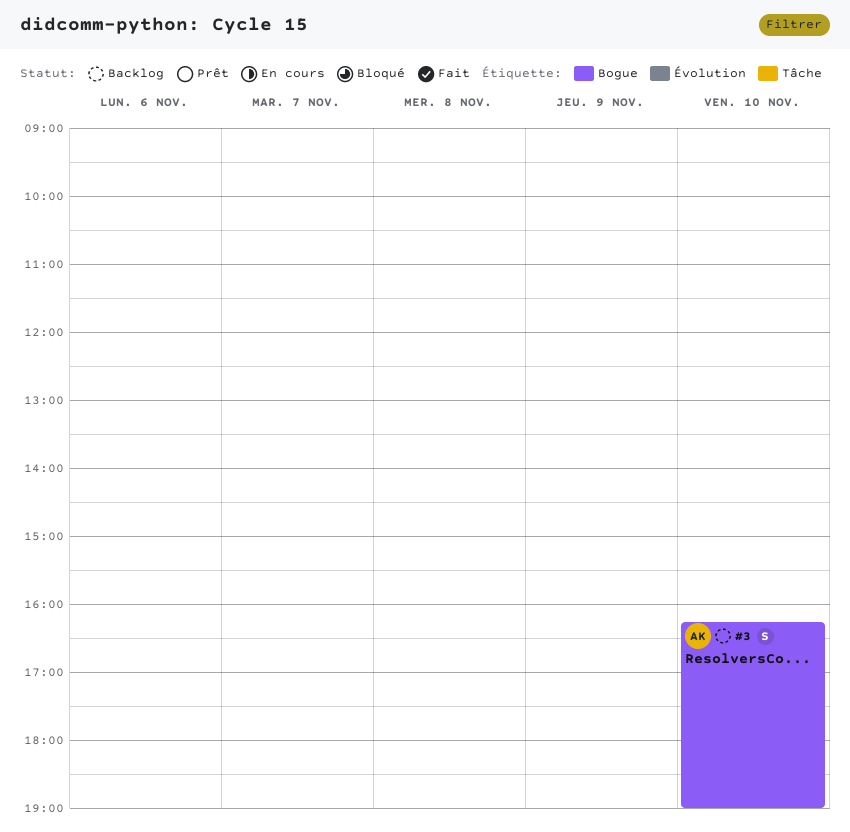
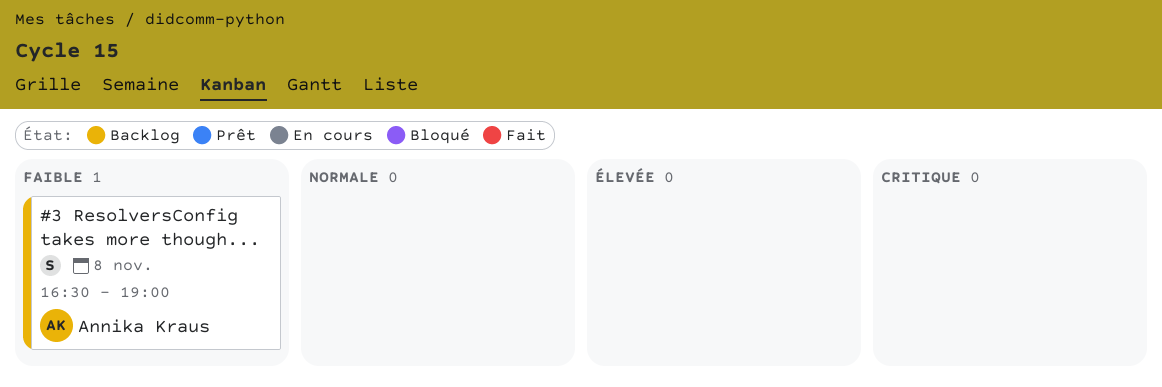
#3, day: Nov 10 -> Nov 8
#3, begins: 16:15 -> 16:30

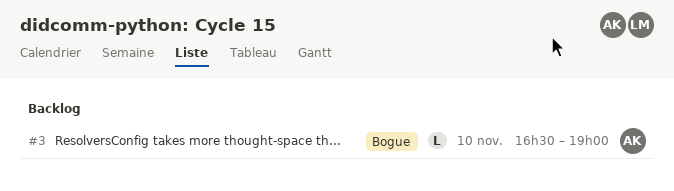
#3, estimate: S -> L
#3, day: Nov 8 -> Nov 10

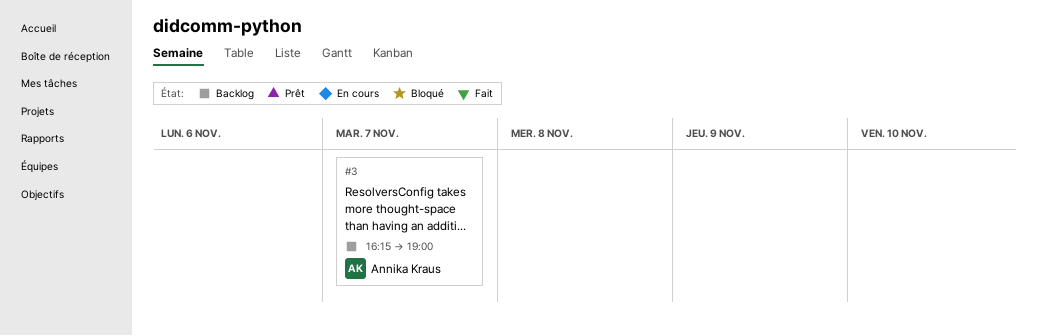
#3, day: Nov 10 -> Nov 7
#3, begins: 16:30 -> 16:15

